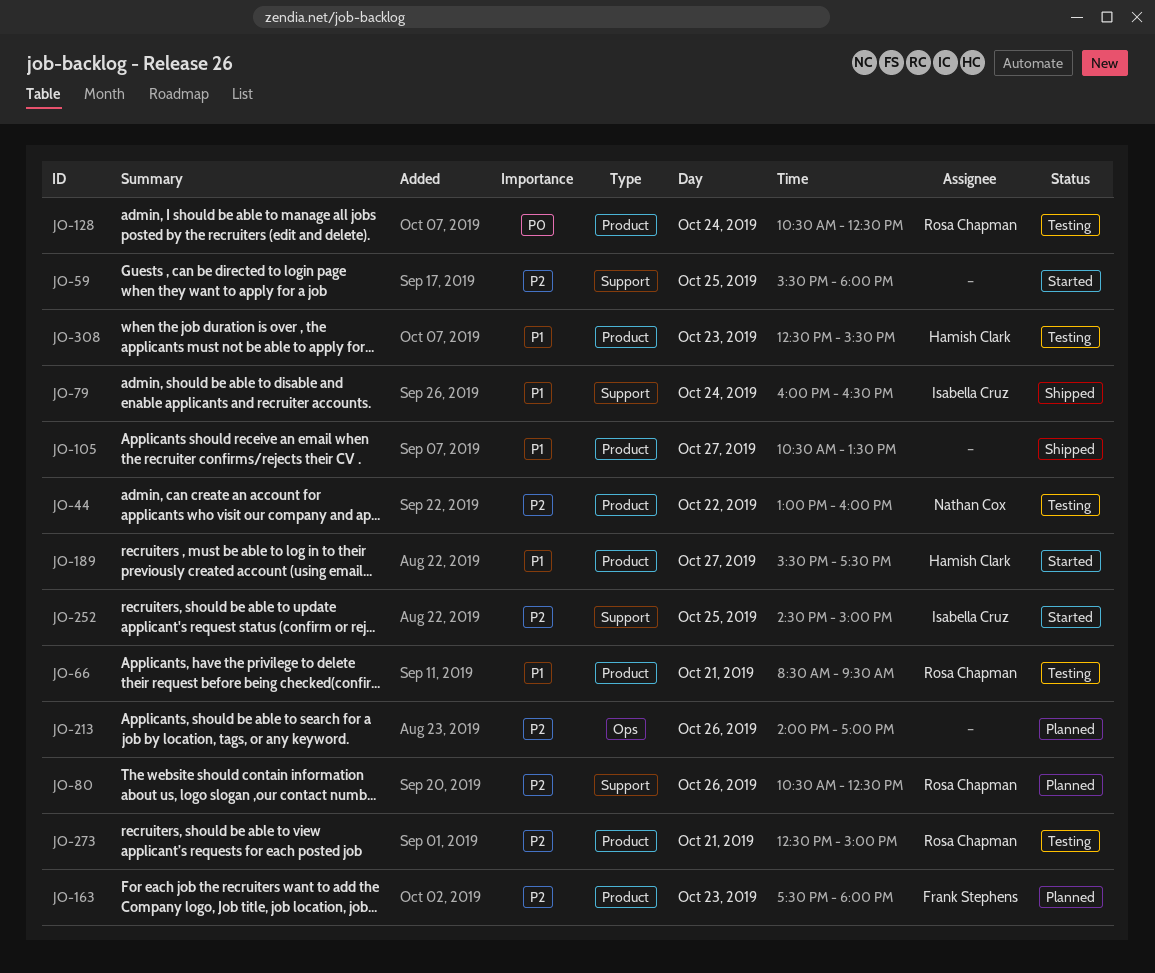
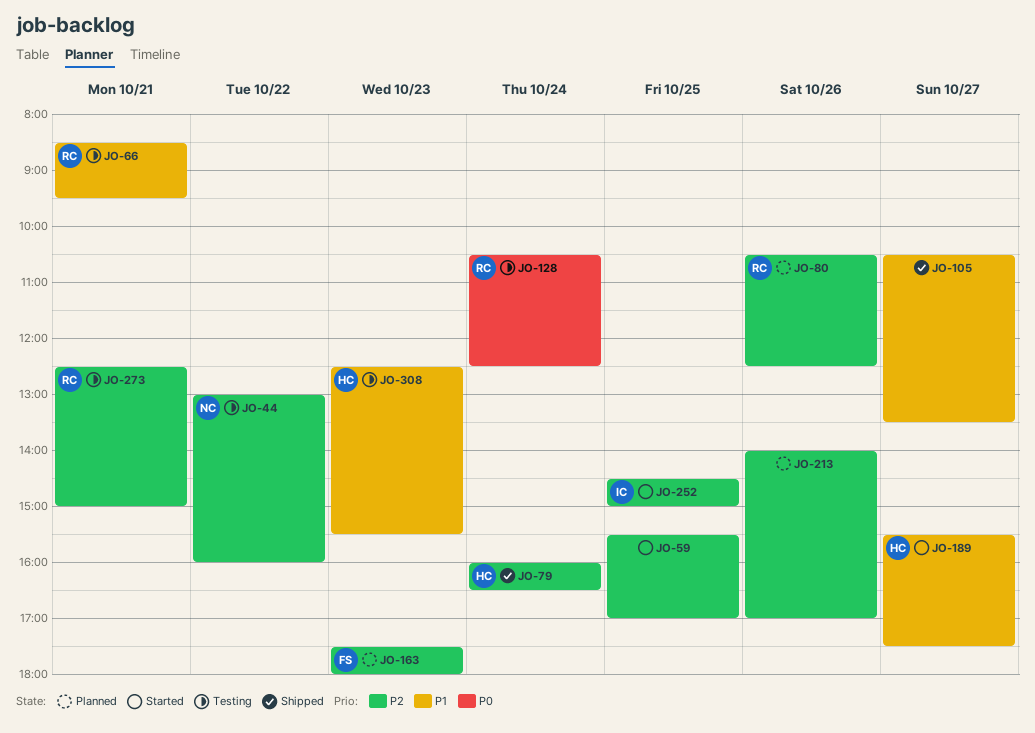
JO-59, ends: 18:00 -> 17:00
JO-79, owner: Isabella Cruz -> Hamish Clark
JO-79, priority: P1 -> P2

